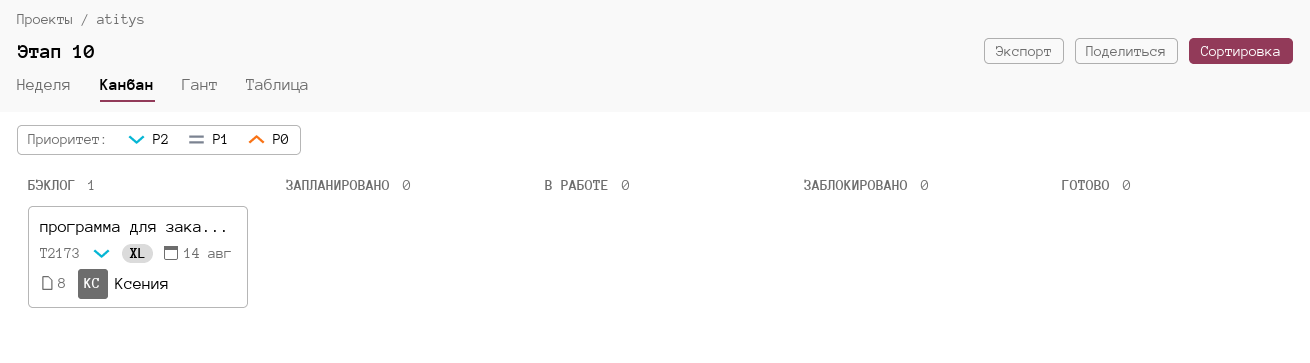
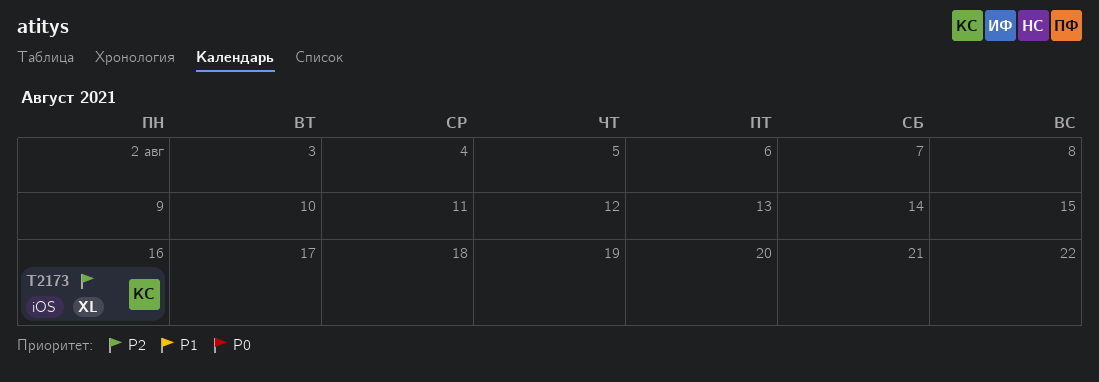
T2173, due: Aug 14 -> Aug 16

